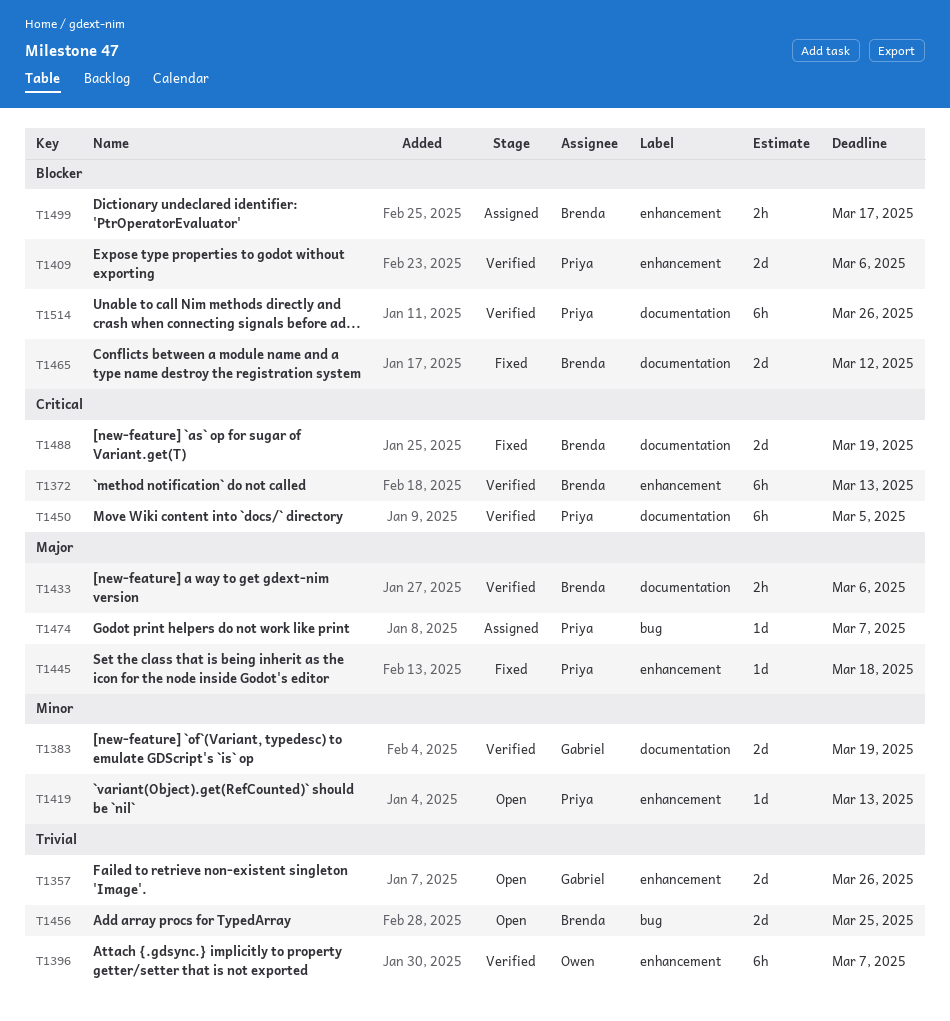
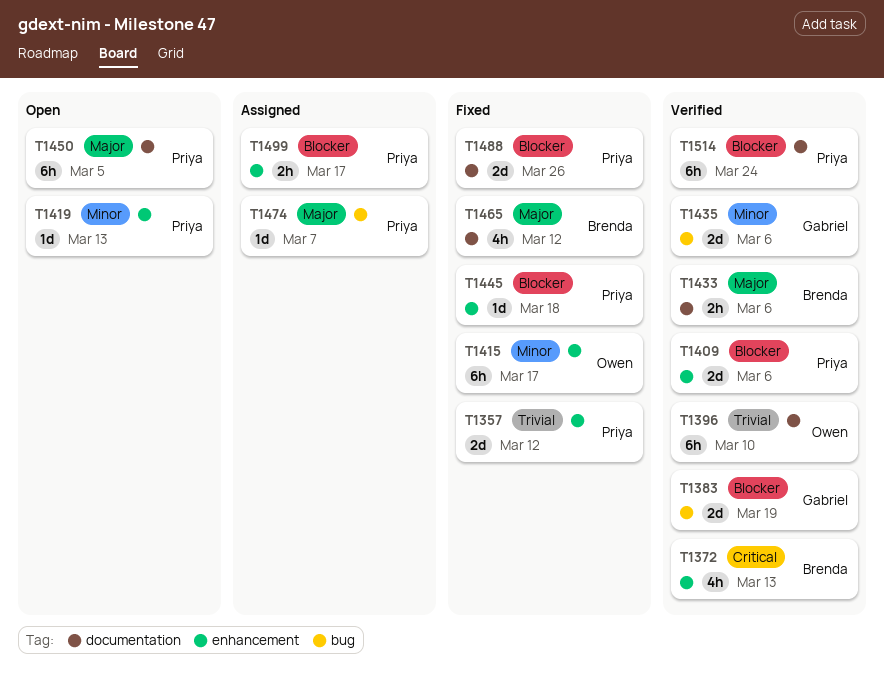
T1357, status: Open -> Fixed
T1357, owner: Gabriel -> Priya
T1357, due: Mar 26 -> Mar 12
T1372, estimate: 6h -> 4h
T1383, priority: Minor -> Blocker
T1383, label: documentation -> bug
T1396, label: enhancement -> documentation
T1396, due: Mar 7 -> Mar 10
T1415: none -> present
T1435: none -> present
T1445, priority: Major -> Blocker
T1450, status: Verified -> Open
T1450, priority: Critical -> Major
T1456: present -> none
T1465, priority: Blocker -> Major
T1465, estimate: 2d -> 4h
T1488, owner: Brenda -> Priya
T1488, priority: Critical -> Blocker
T1488, due: Mar 19 -> Mar 26
T1499, owner: Brenda -> Priya
T1514, due: Mar 26 -> Mar 24

